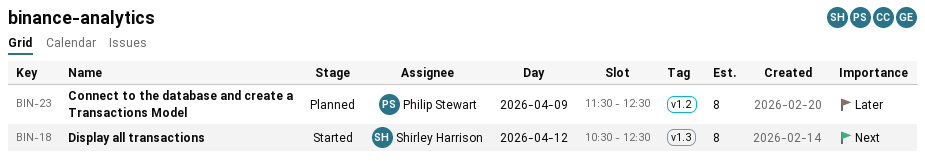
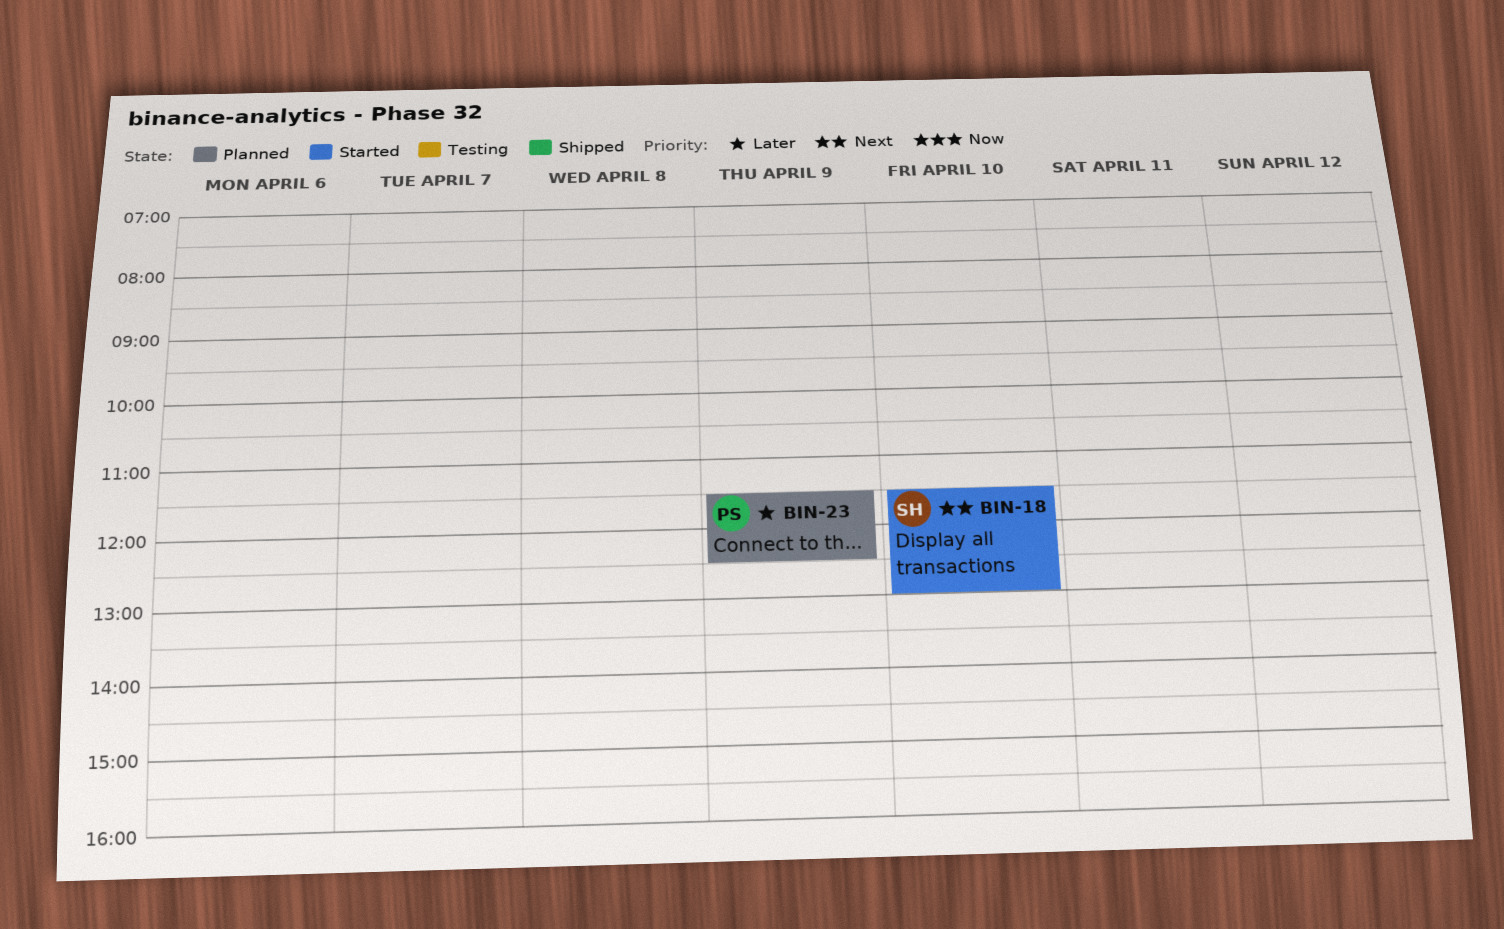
BIN-18, day: Apr 12 -> Apr 10
BIN-18, begins: 10:30 -> 11:30
BIN-18, ends: 12:30 -> 13:00

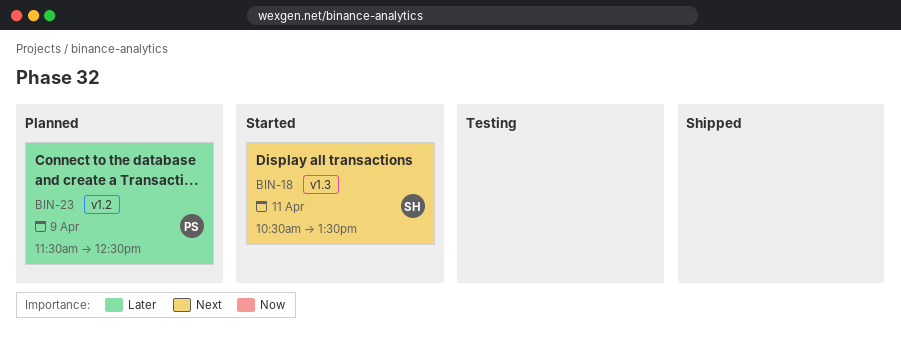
BIN-18, day: Apr 10 -> Apr 11
BIN-18, begins: 11:30 -> 10:30
BIN-18, ends: 13:00 -> 13:30

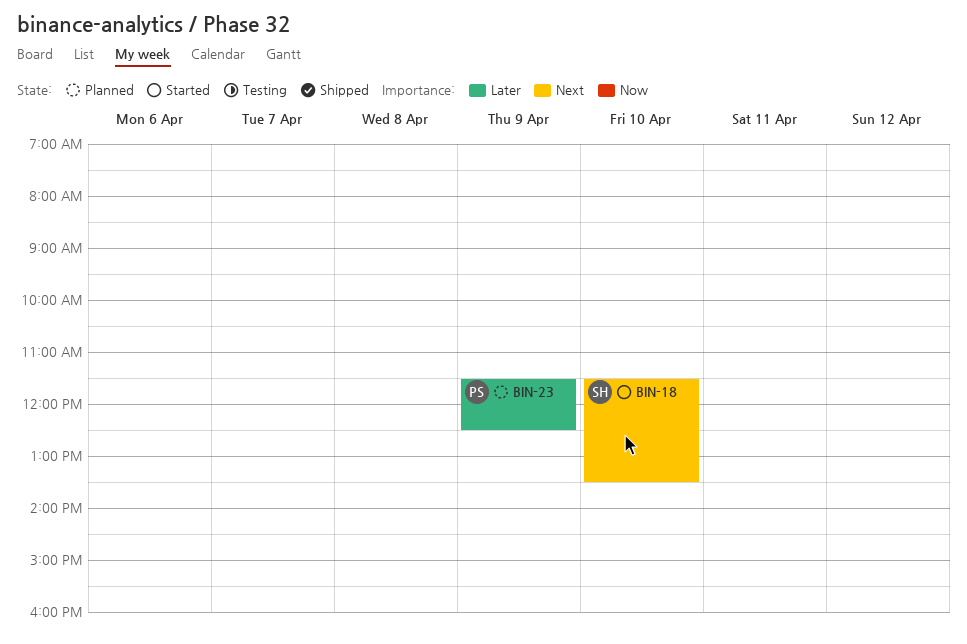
BIN-18, day: Apr 11 -> Apr 10
BIN-18, begins: 10:30 -> 11:30

